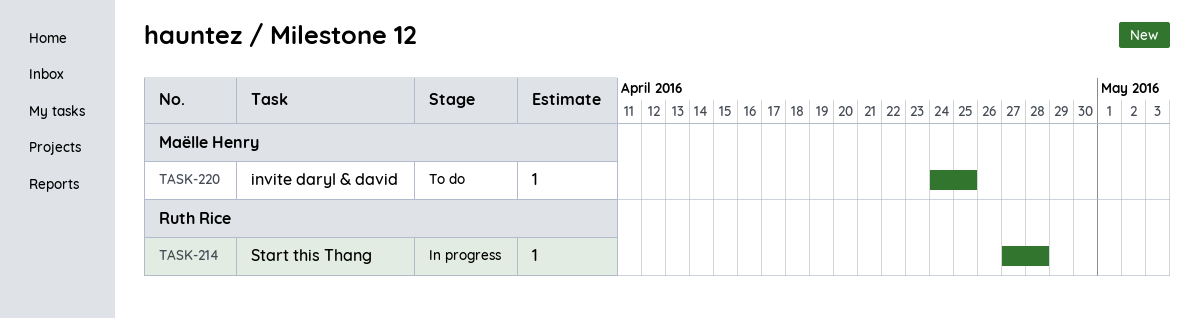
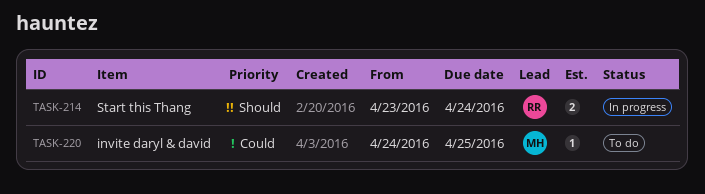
TASK-214, estimate: 1 -> 2
TASK-214, start: Apr 27 -> Apr 23
TASK-214, due: Apr 28 -> Apr 24

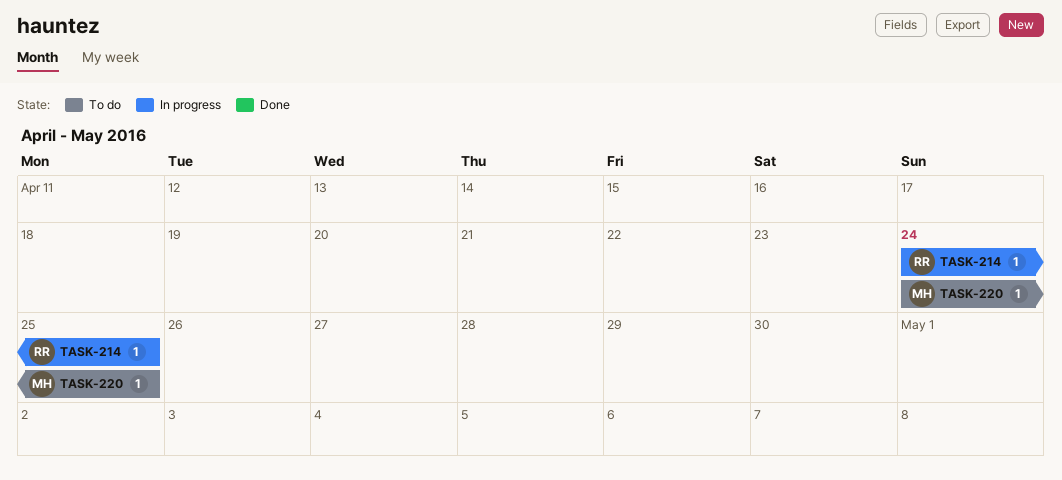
TASK-214, estimate: 2 -> 1
TASK-214, start: Apr 23 -> Apr 24
TASK-214, due: Apr 24 -> Apr 25

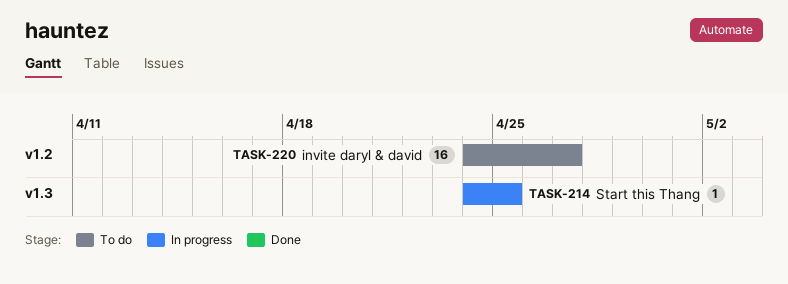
TASK-220, estimate: 1 -> 16
TASK-220, due: Apr 25 -> Apr 27

